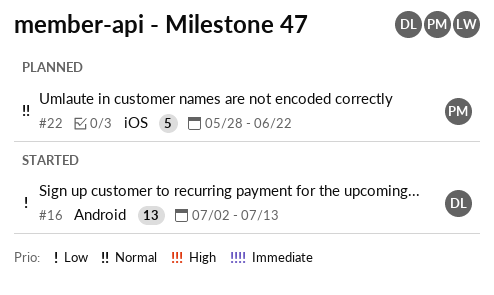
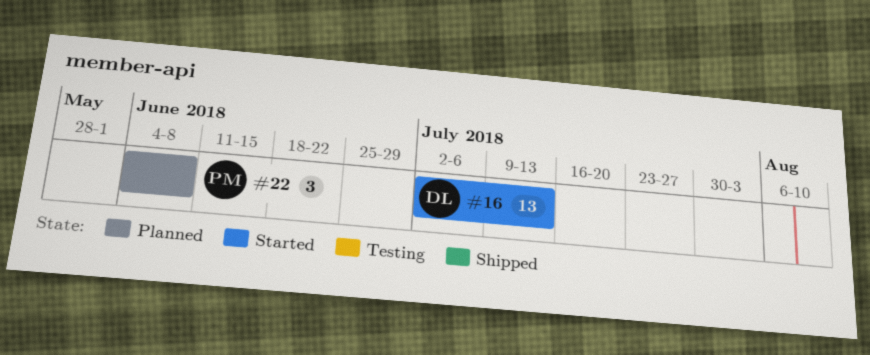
#22, estimate: 5 -> 3
#22, start: May 28 -> Jun 4
#22, due: Jun 22 -> Jun 8

